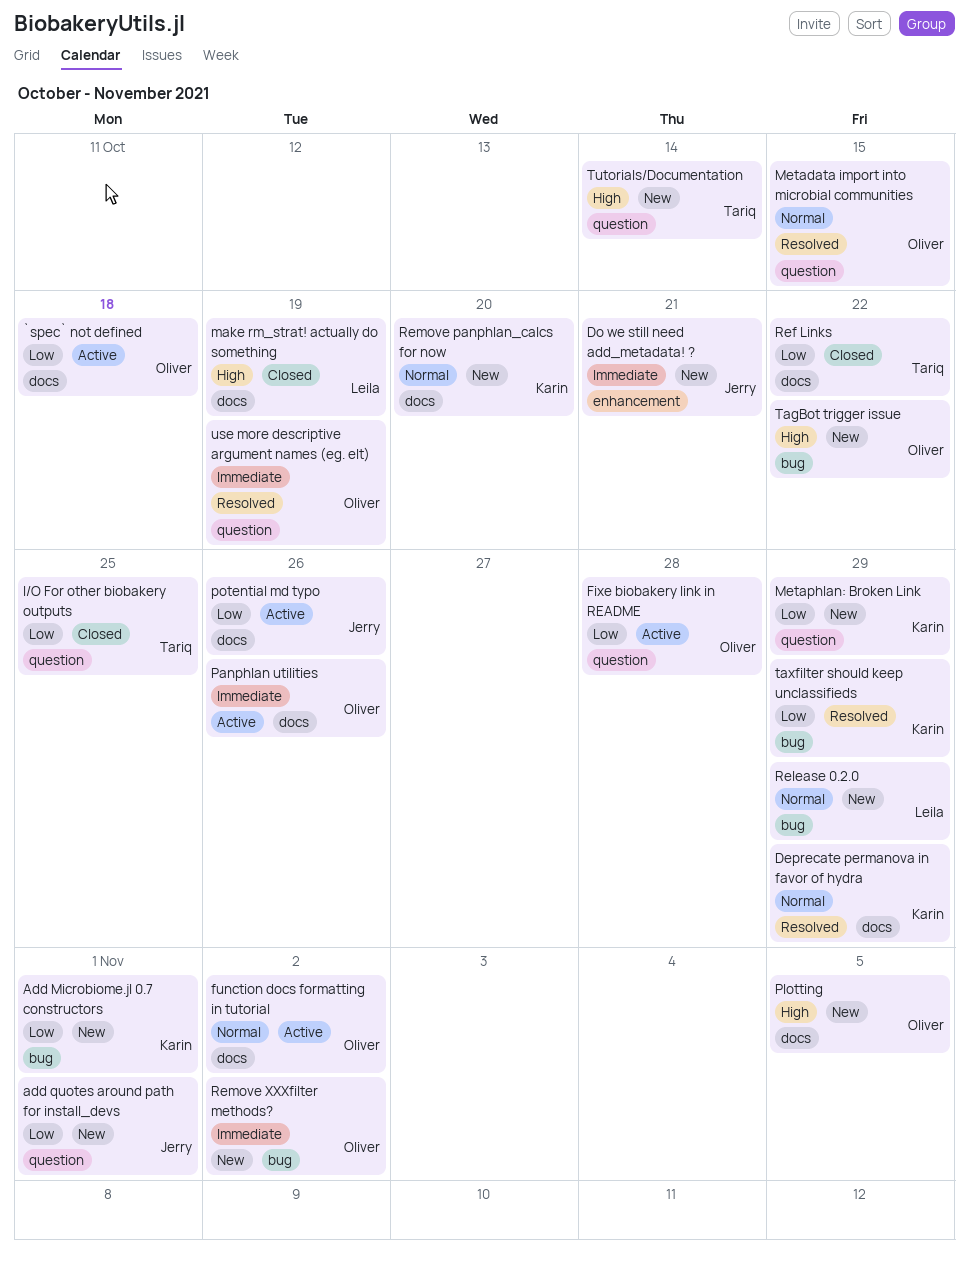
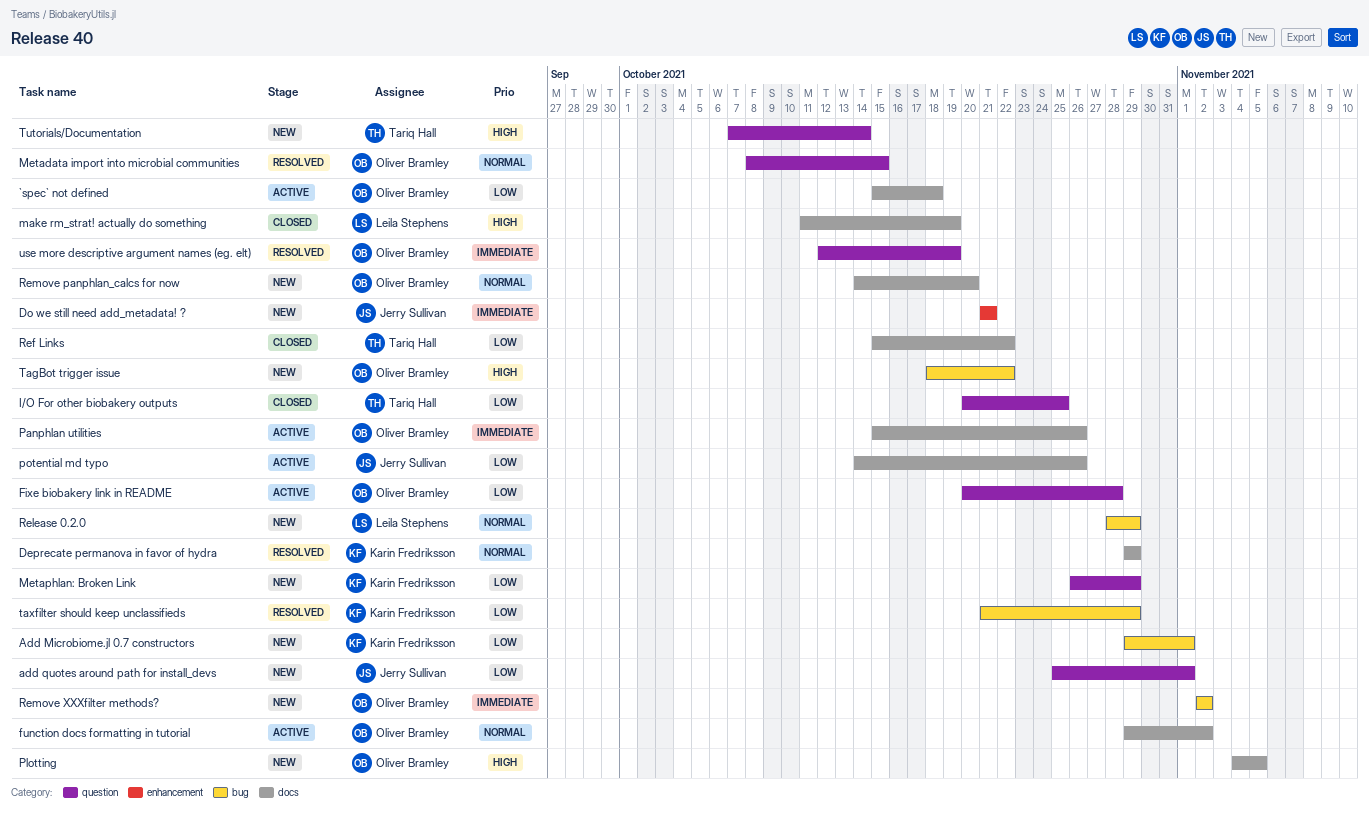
Remove panphlan_calcs for now, owner: Karin Fredriksson -> Oliver Bramley

